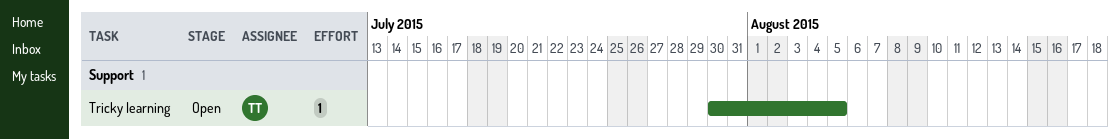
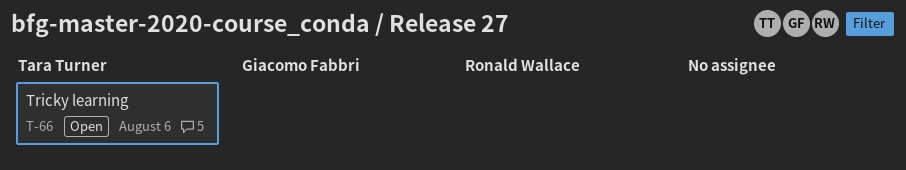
Tricky learning, due: Aug 5 -> Aug 6

